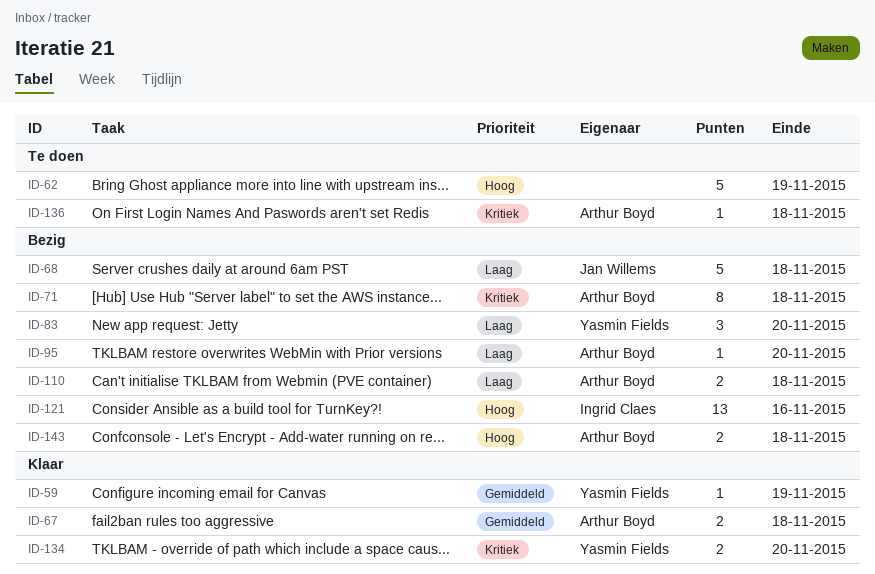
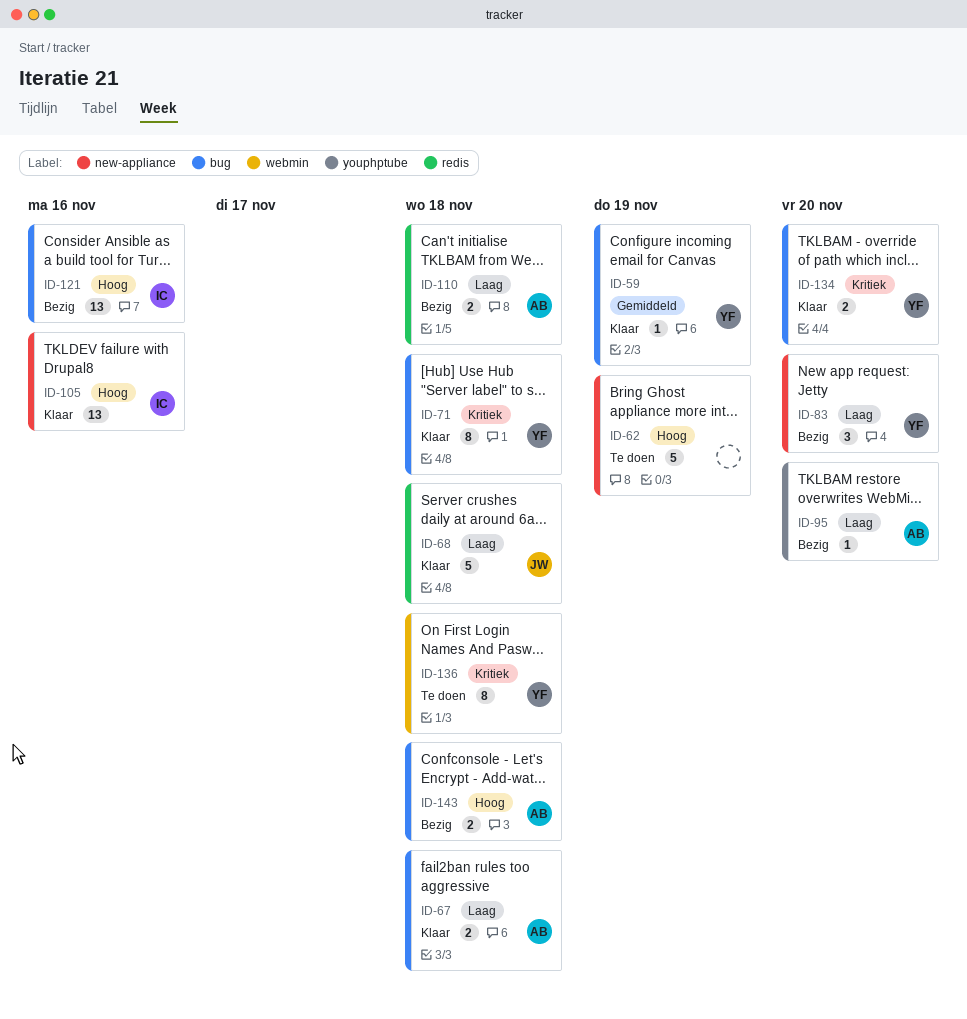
ID-67, priority: Gemiddeld -> Laag
ID-68, status: Bezig -> Klaar
ID-71, status: Bezig -> Klaar
ID-71, owner: Arthur Boyd -> Yasmin Fields
ID-105: none -> present
ID-136, owner: Arthur Boyd -> Yasmin Fields
ID-136, estimate: 1 -> 8

